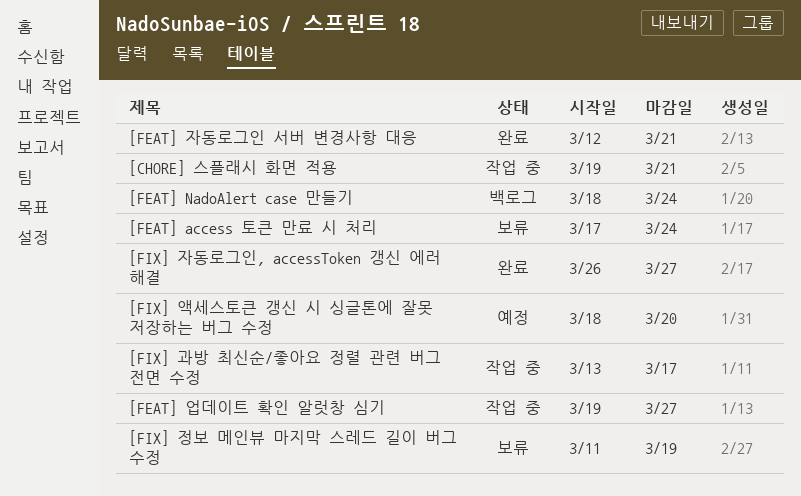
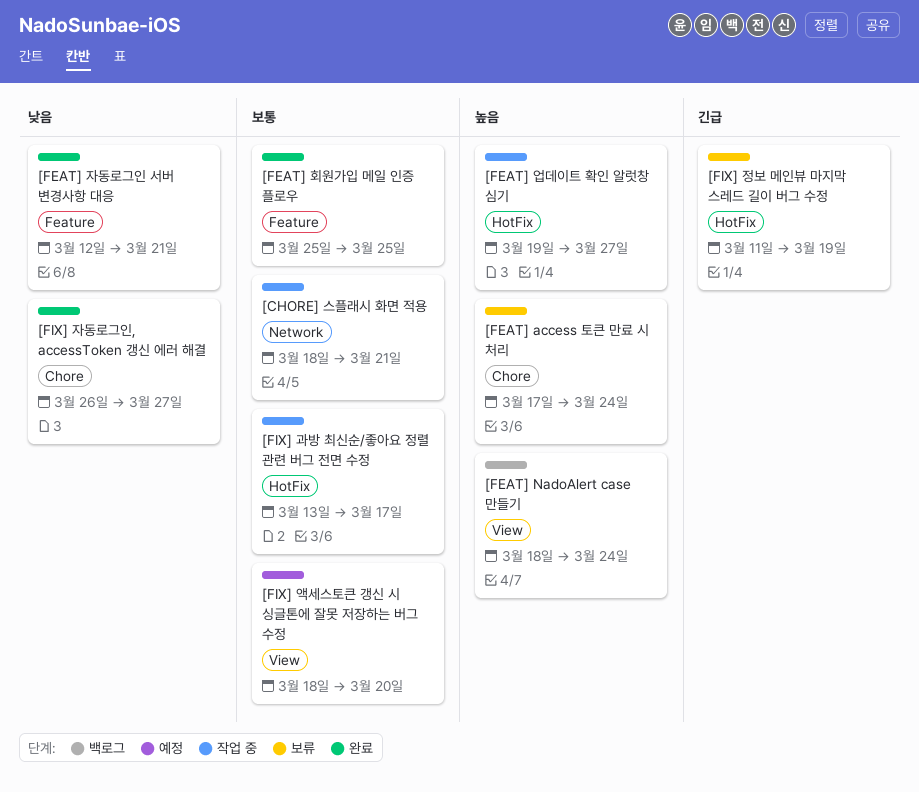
[CHORE] 스플래시 화면 적용, start: Mar 19 -> Mar 18
[FEAT] 회원가입 메일 인증 플로우: none -> present

